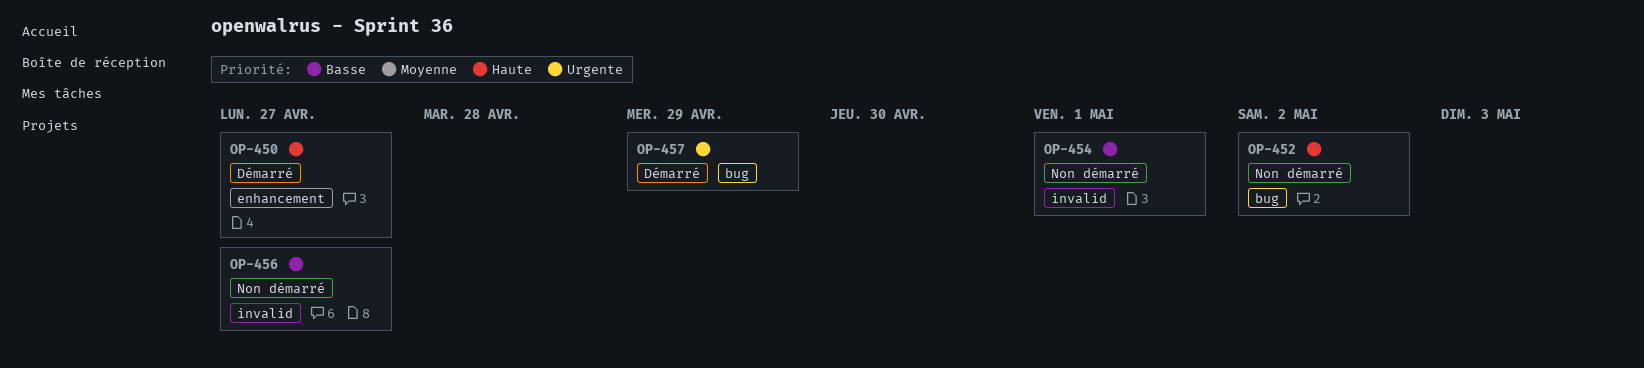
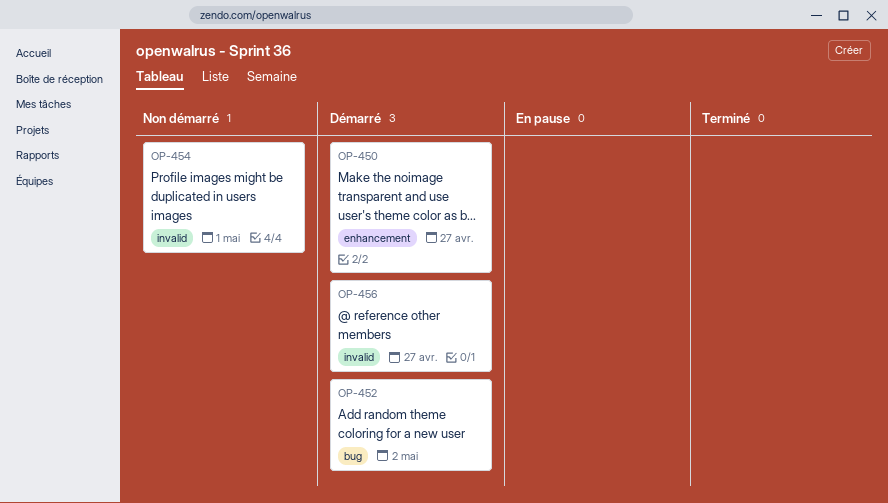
OP-452, status: Non démarré -> Démarré
OP-456, status: Non démarré -> Démarré
OP-457: present -> none

